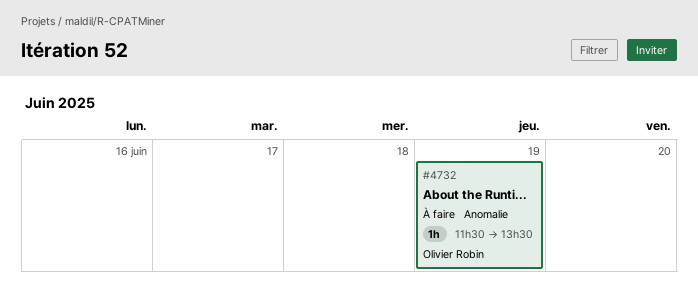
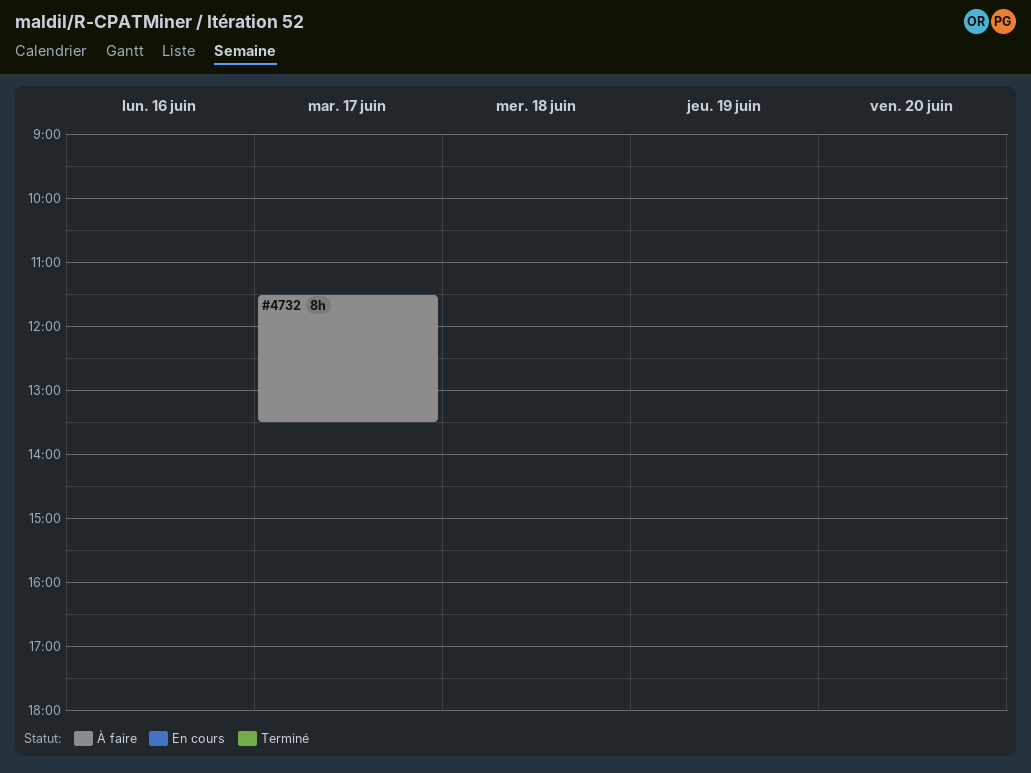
#4732, estimate: 1h -> 8h
#4732, day: Jun 19 -> Jun 17

